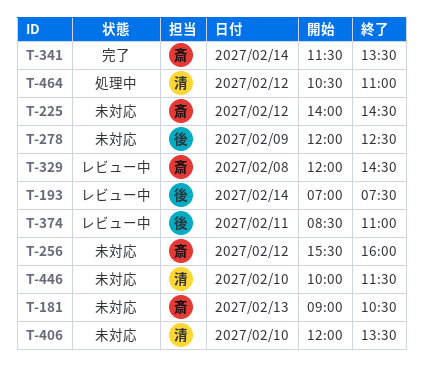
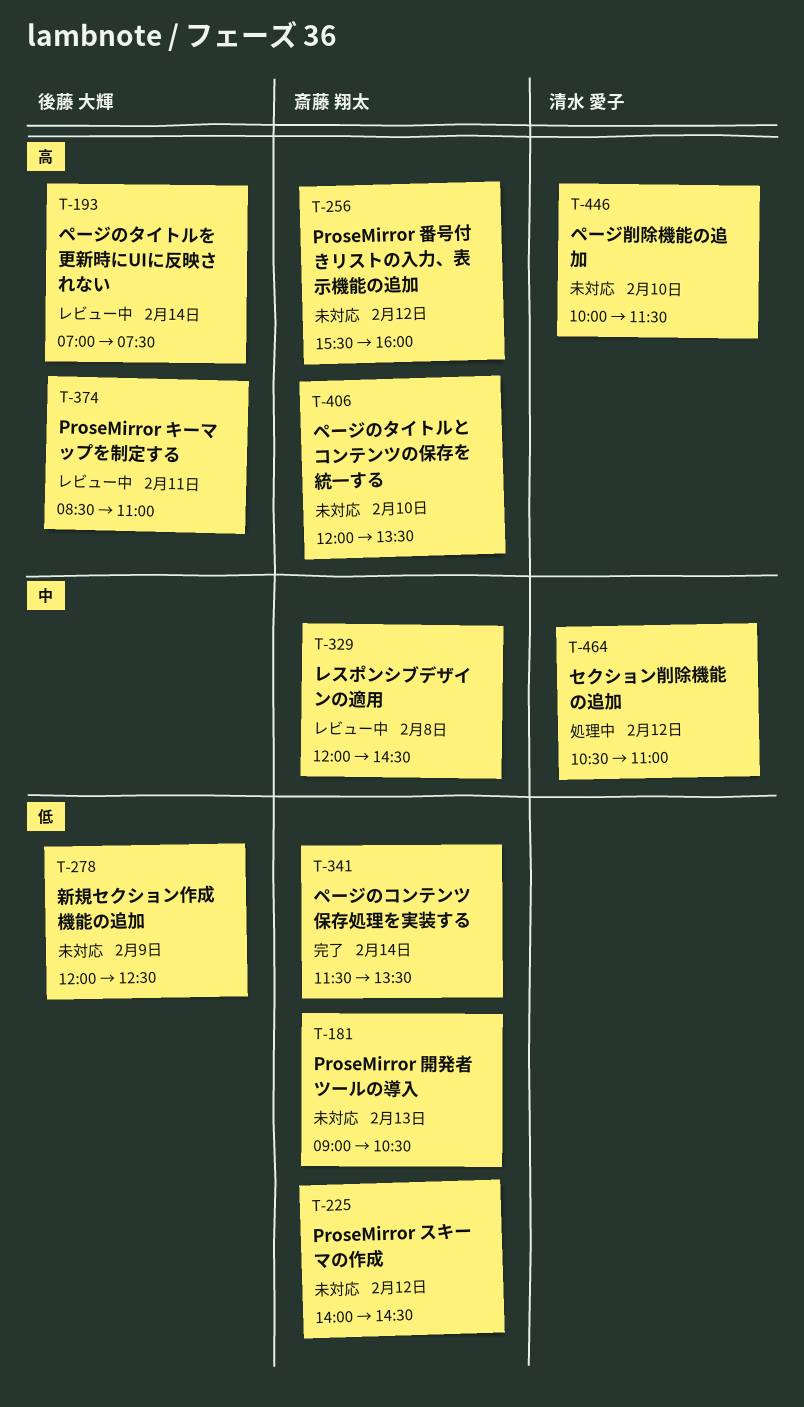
T-406, owner: 清水 愛子 -> 斎藤 翔太

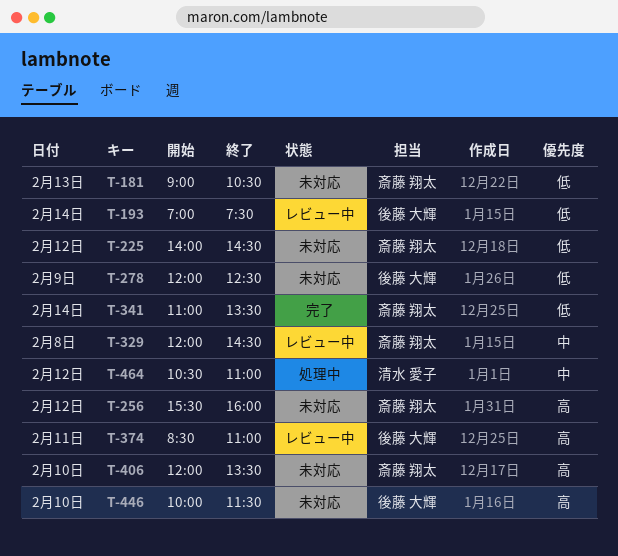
T-193, priority: 高 -> 低
T-341, begins: 11:30 -> 11:00
T-446, owner: 清水 愛子 -> 後藤 大輝

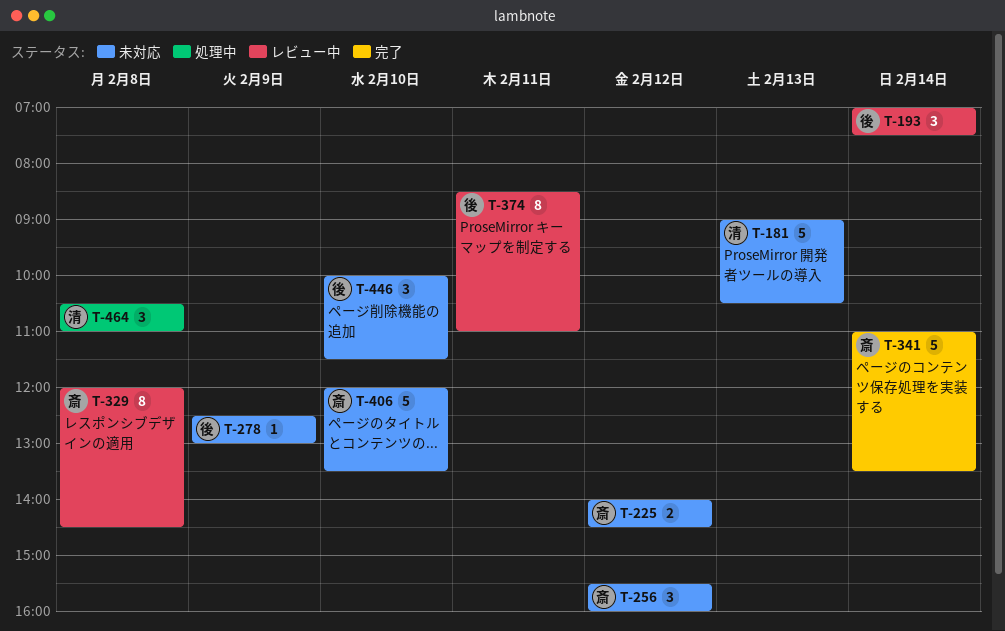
T-181, owner: 斎藤 翔太 -> 清水 愛子
T-278, begins: 12:00 -> 12:30
T-278, ends: 12:30 -> 13:00
T-464, day: Feb 12 -> Feb 8

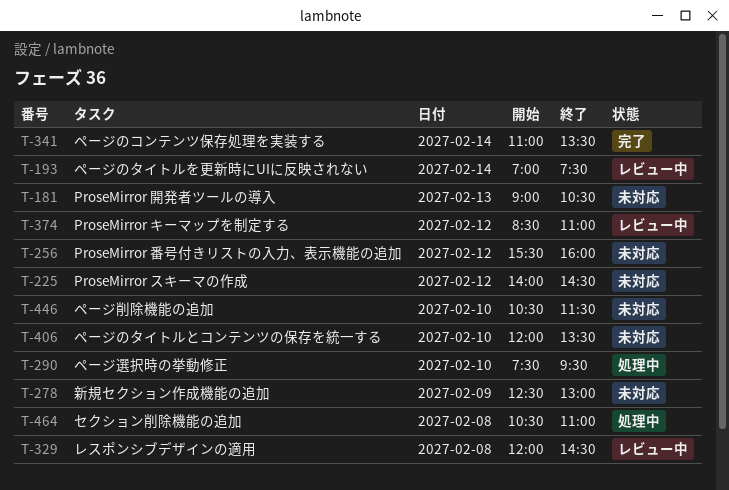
T-290: none -> present
T-374, day: Feb 11 -> Feb 12
T-446, begins: 10:00 -> 10:30

